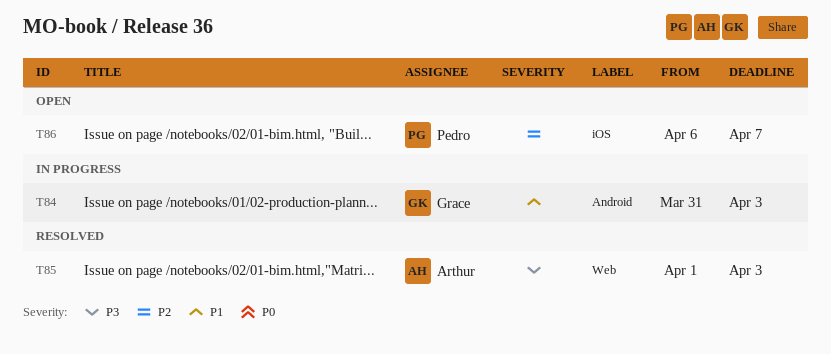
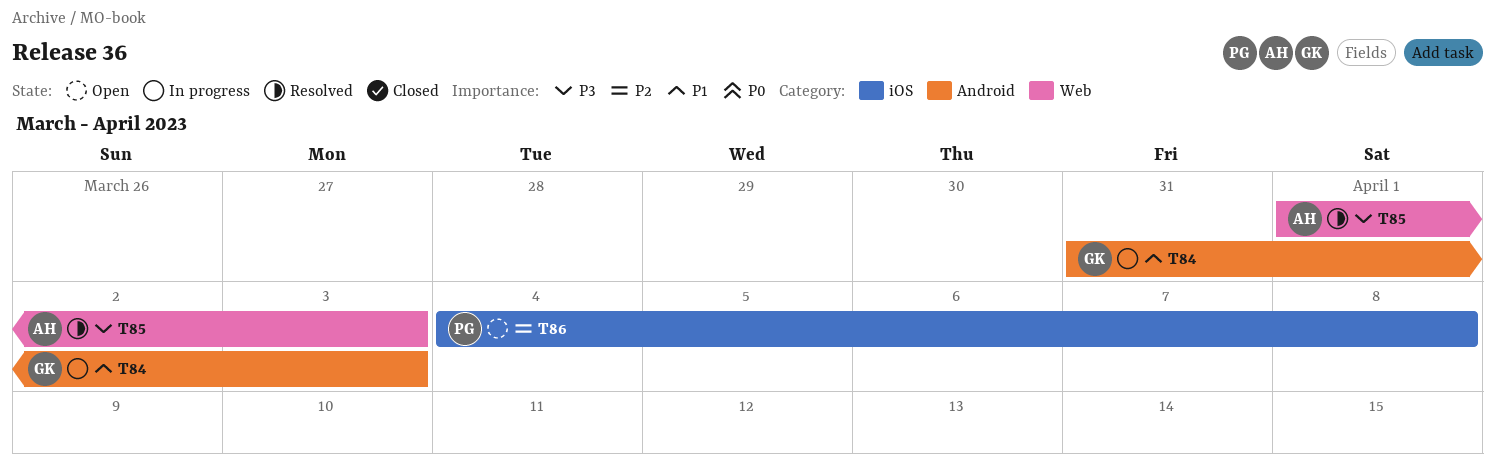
T86, start: Apr 6 -> Apr 4
T86, due: Apr 7 -> Apr 8

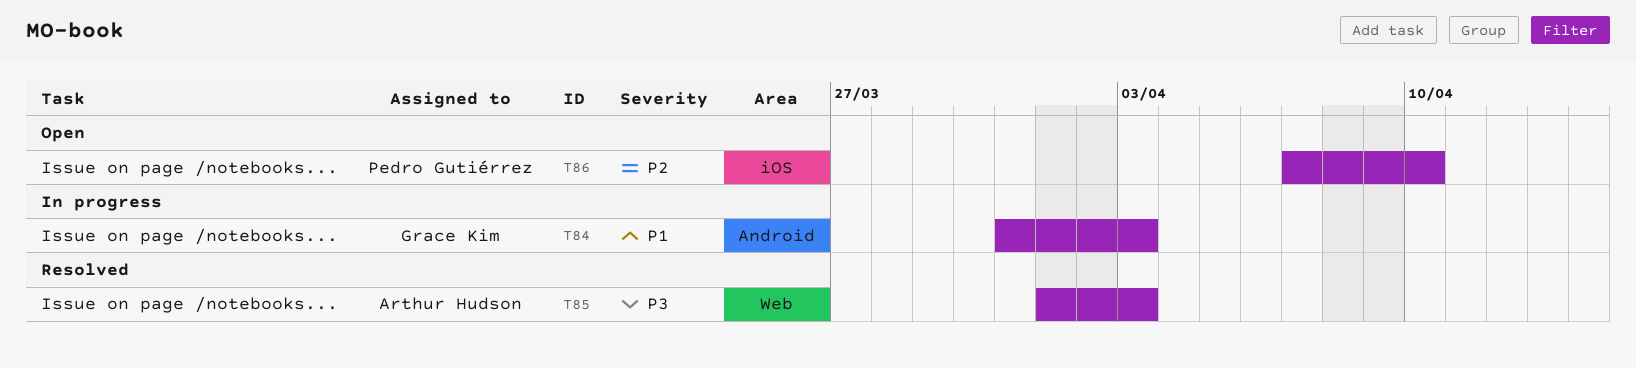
T86, start: Apr 4 -> Apr 7
T86, due: Apr 8 -> Apr 10

